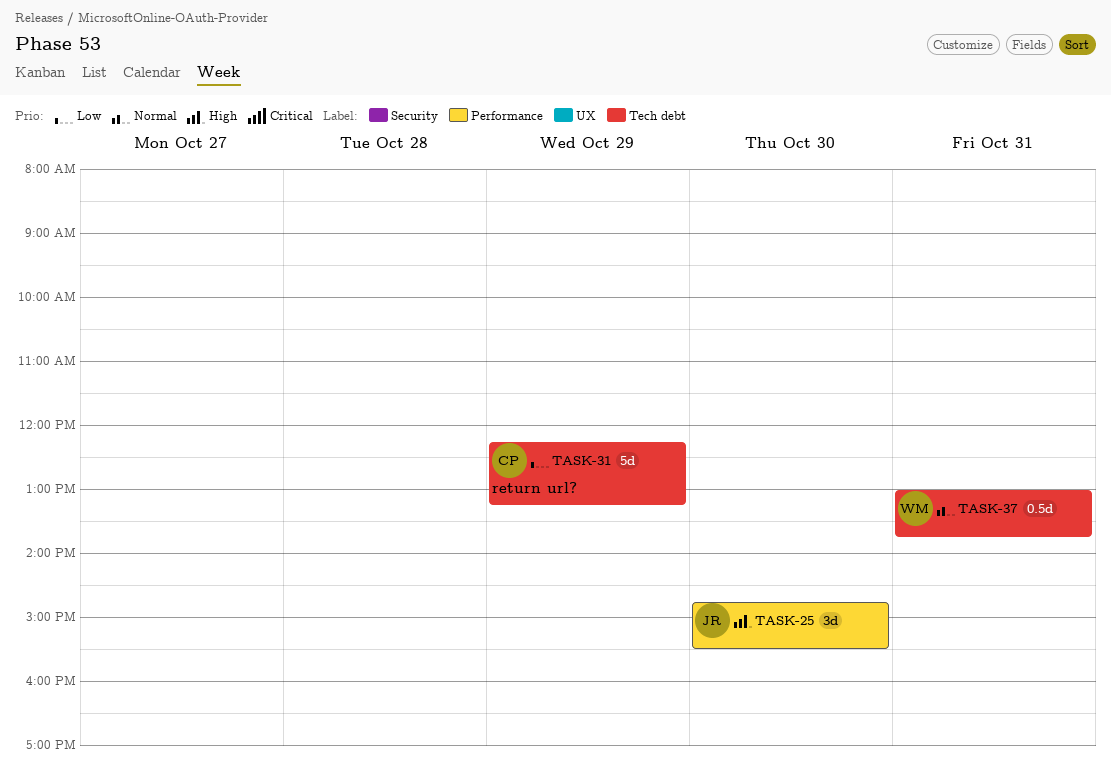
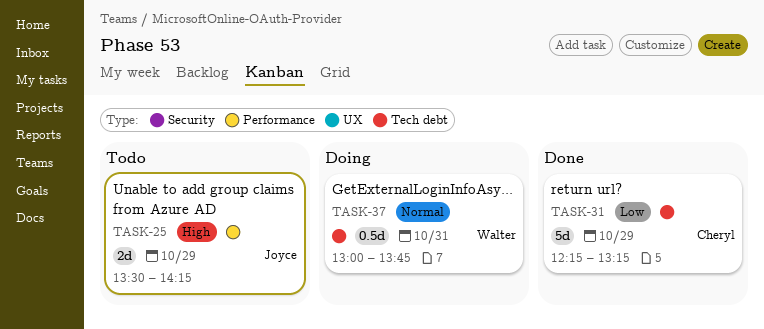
TASK-25, estimate: 3d -> 2d
TASK-25, day: Oct 30 -> Oct 29
TASK-25, begins: 14:45 -> 13:30
TASK-25, ends: 15:30 -> 14:15

